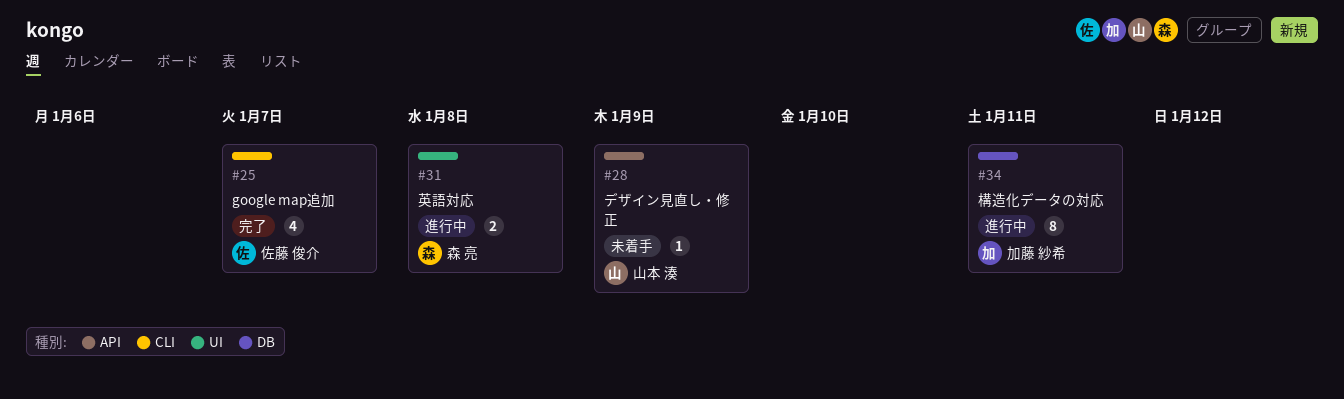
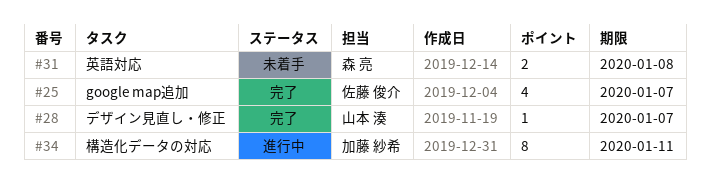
#28, status: 未着手 -> 完了
#28, due: Jan 9 -> Jan 7
#31, status: 進行中 -> 未着手

